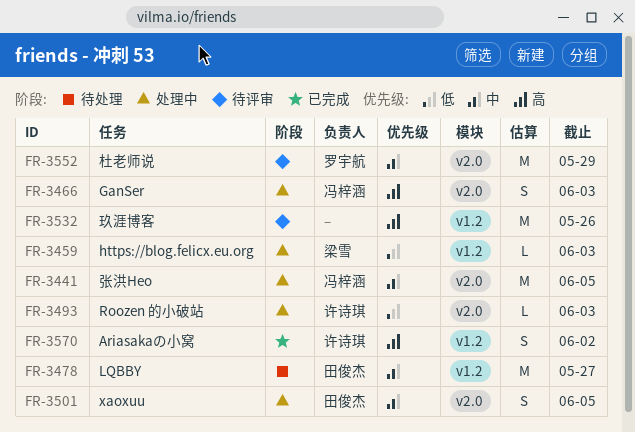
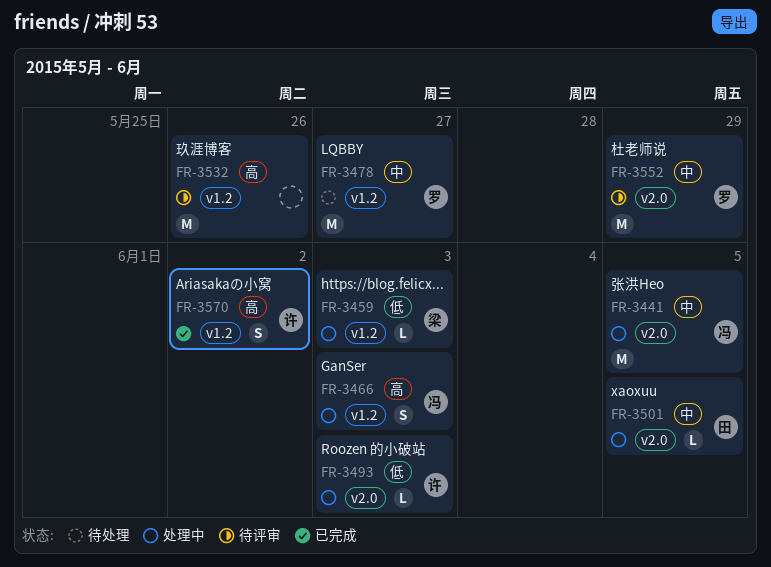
FR-3466, label: v2.0 -> v1.2
FR-3478, owner: 田俊杰 -> 罗宇航
FR-3501, estimate: S -> L

